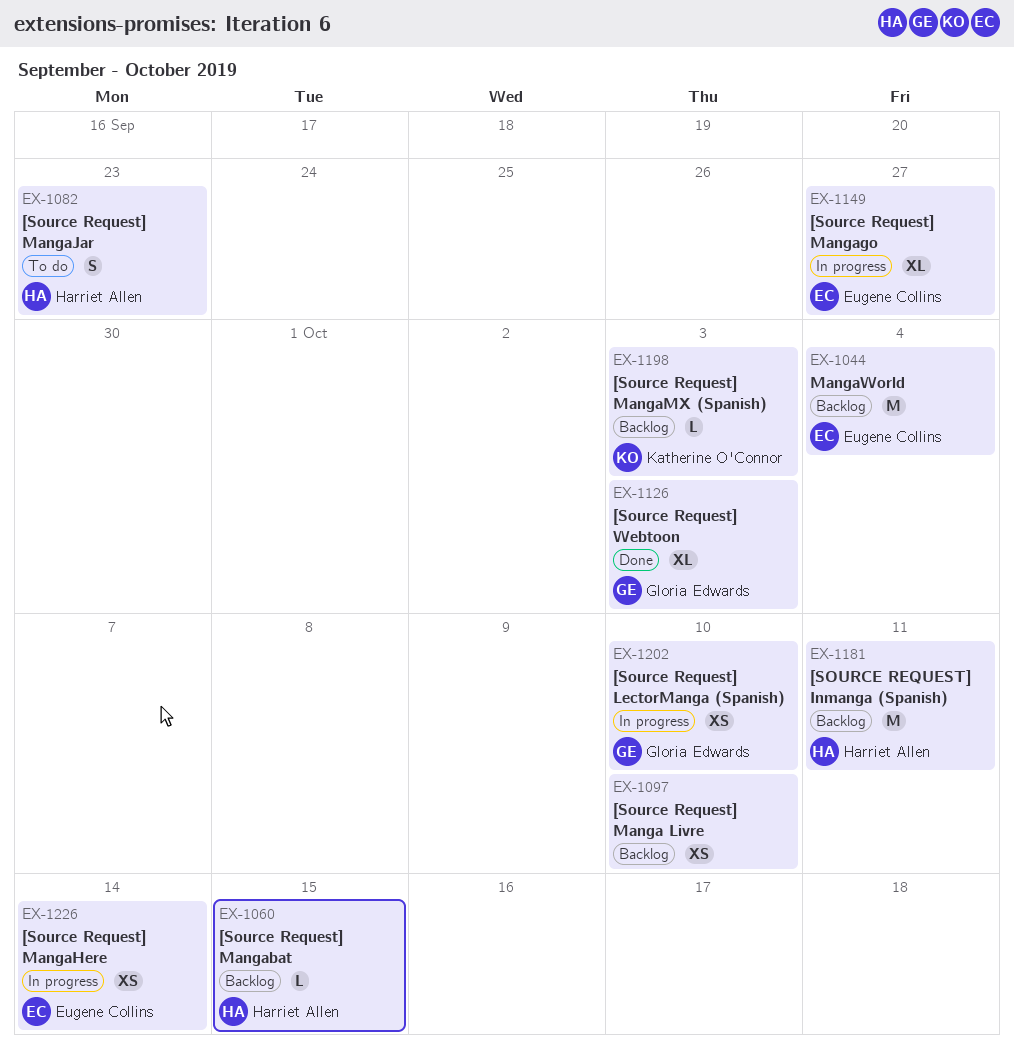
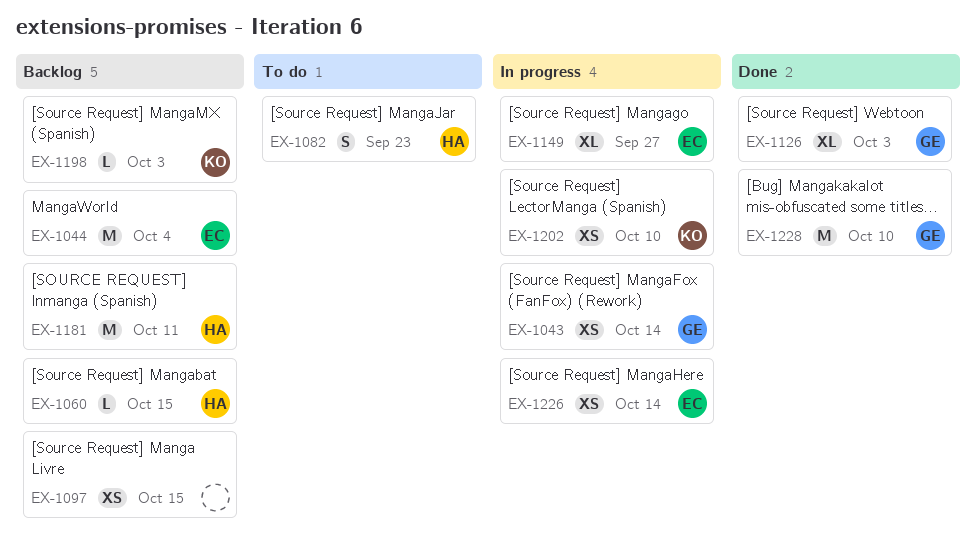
EX-1043: none -> present
EX-1097, due: Oct 10 -> Oct 15
EX-1202, owner: Gloria Edwards -> Katherine O'Connor
EX-1228: none -> present

